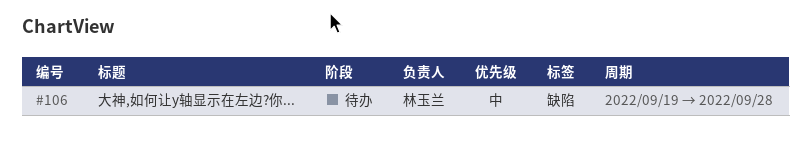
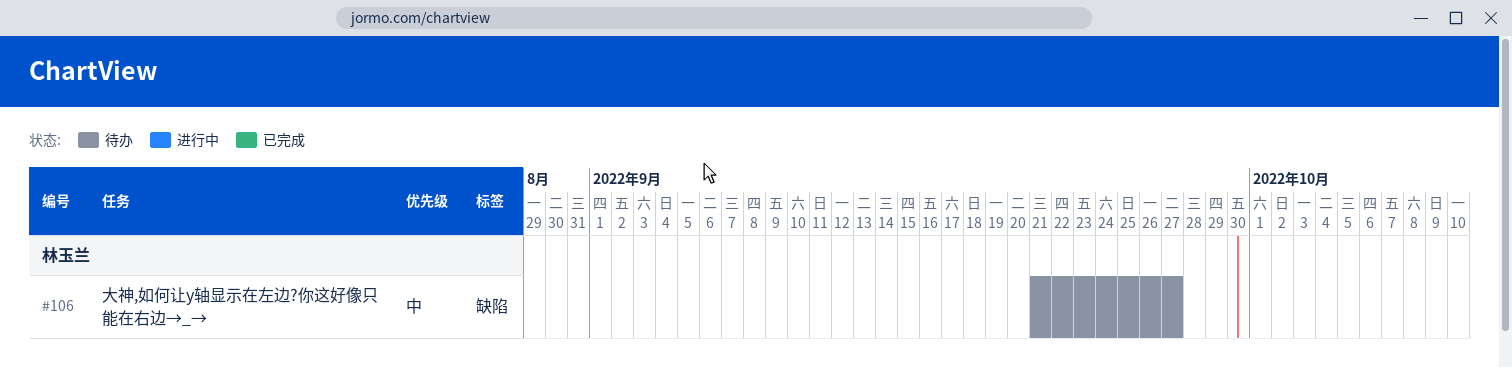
#106, start: Sep 19 -> Sep 21
#106, due: Sep 28 -> Sep 27

